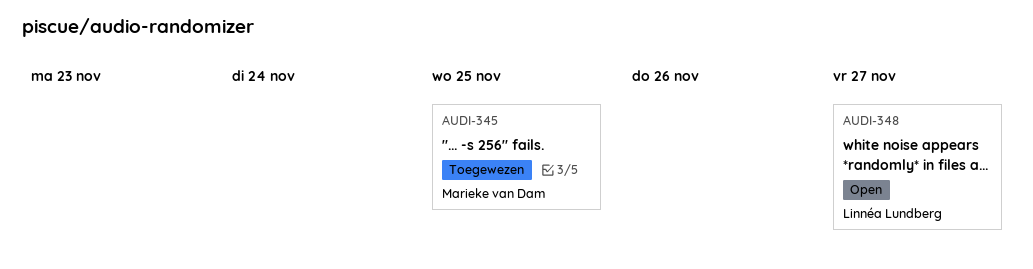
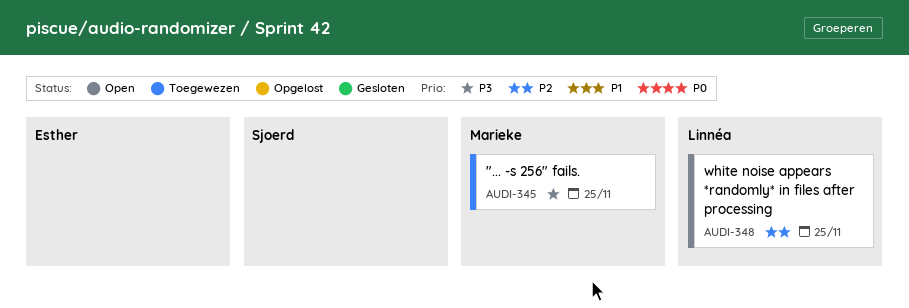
AUDI-348, due: Nov 27 -> Nov 25

